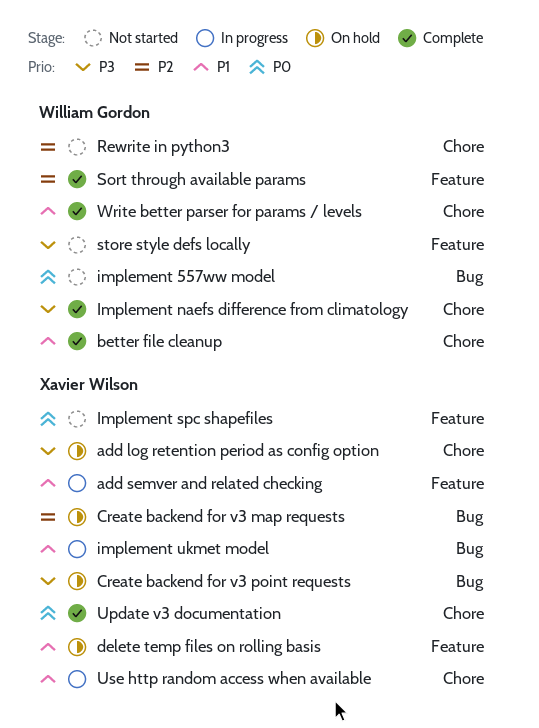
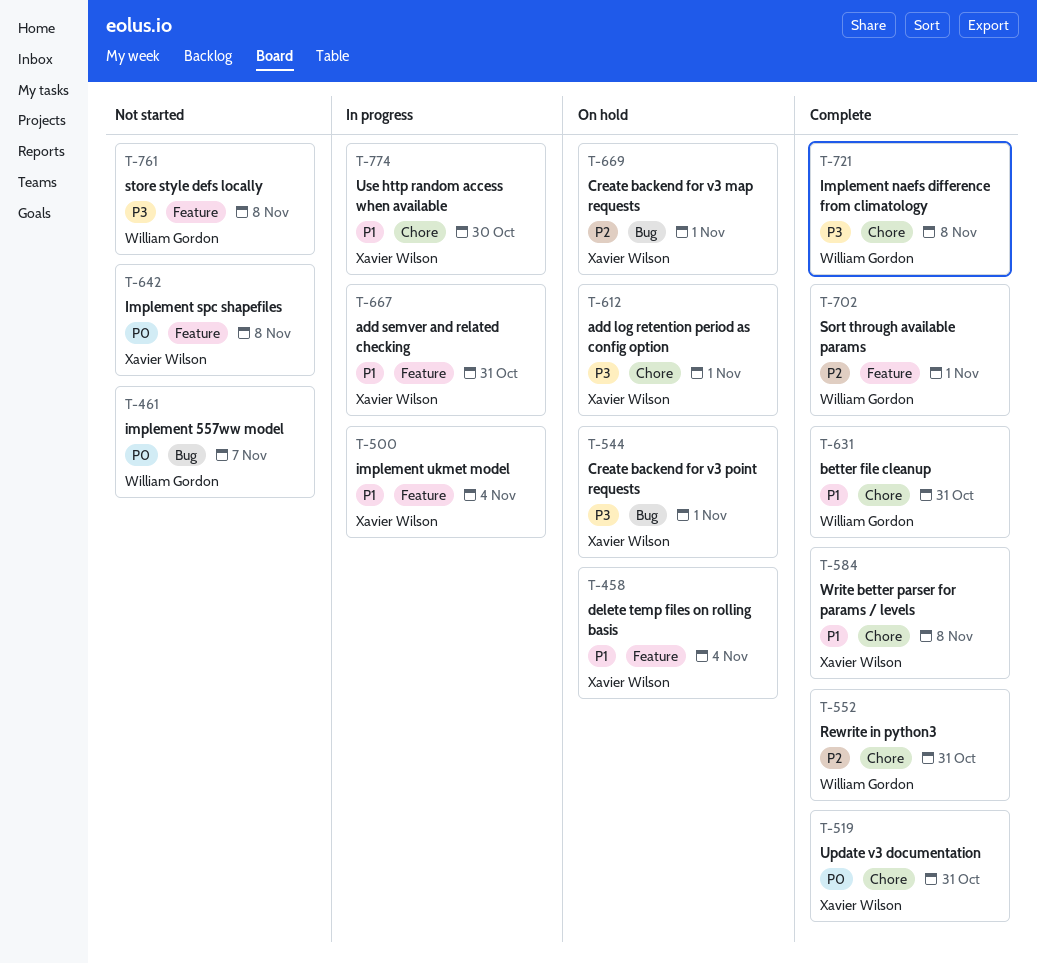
implement ukmet model, label: Bug -> Feature
Rewrite in python3, status: Not started -> Complete
Write better parser for params / levels, owner: William Gordon -> Xavier Wilson

